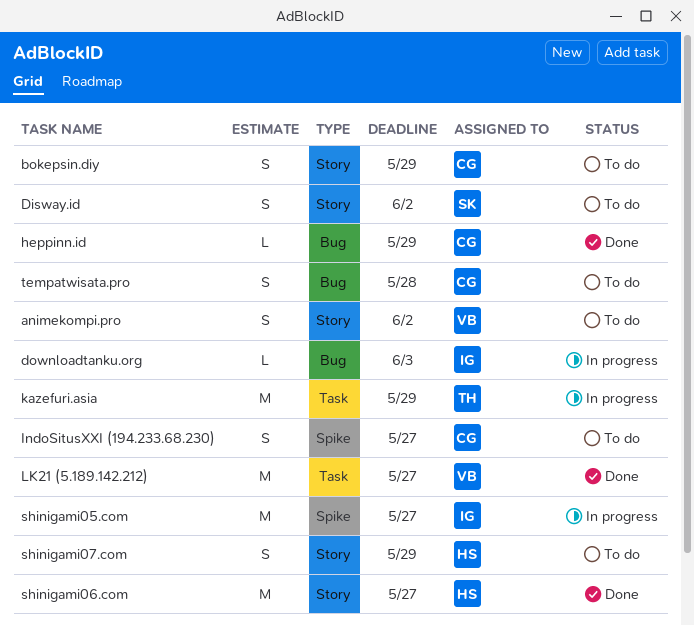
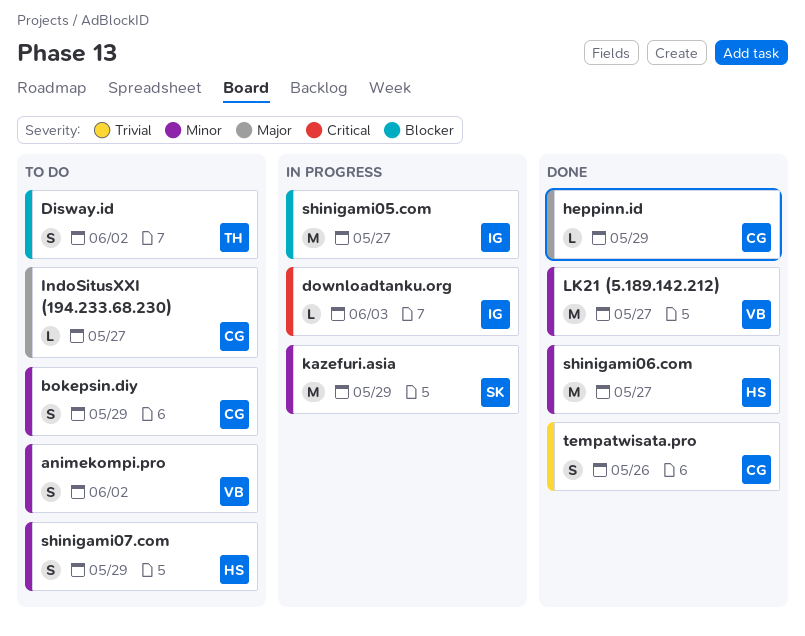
Disway.id, owner: SK -> TH
IndoSitusXXI (194.233.68.230), estimate: S -> L
kazefuri.asia, owner: TH -> SK
tempatwisata.pro, status: To do -> Done
tempatwisata.pro, due: May 28 -> May 26

